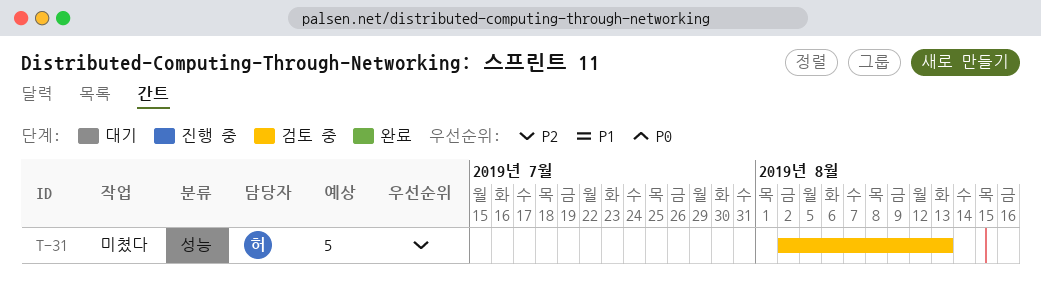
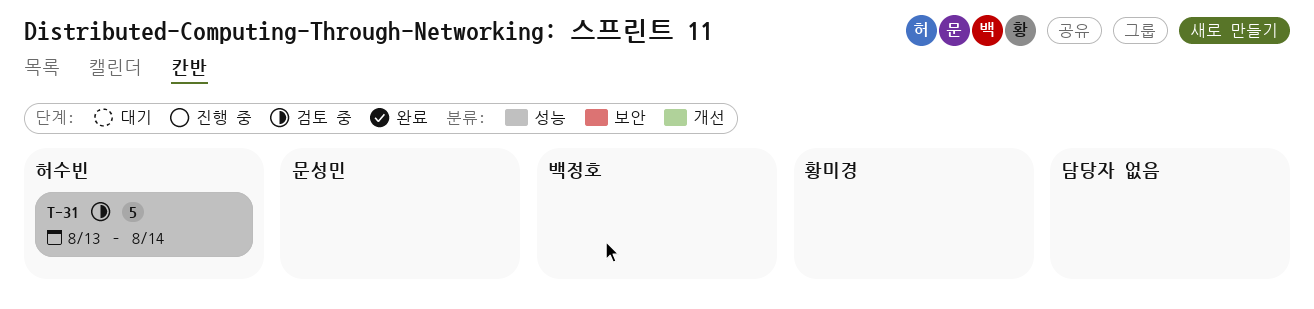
T-31, start: Aug 2 -> Aug 13
T-31, due: Aug 13 -> Aug 14

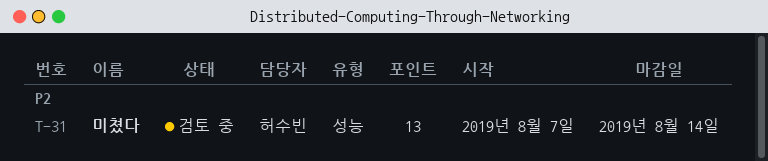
T-31, estimate: 5 -> 13
T-31, start: Aug 13 -> Aug 7

